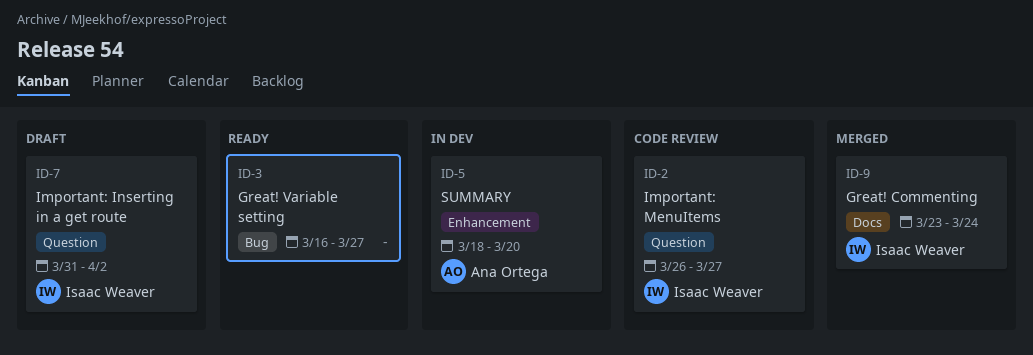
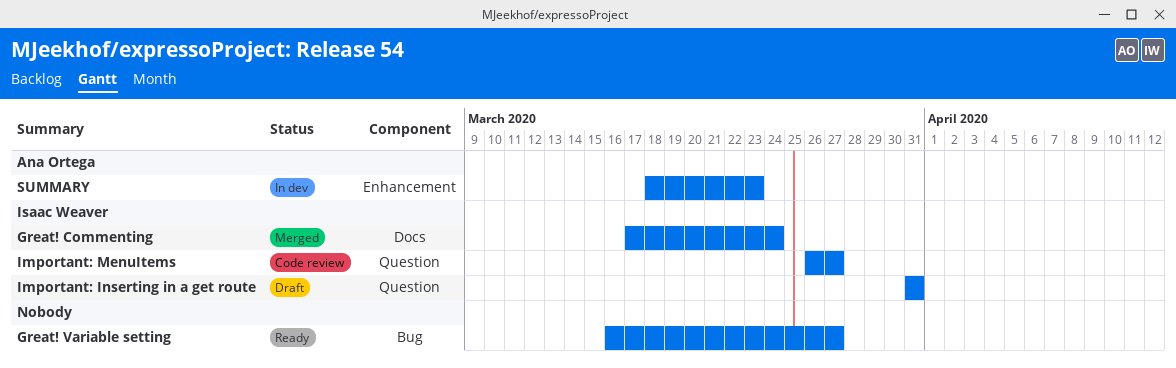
Great! Commenting, start: Mar 23 -> Mar 17
Important: Inserting in a get route, due: Apr 2 -> Mar 31
SUMMARY, due: Mar 20 -> Mar 23

